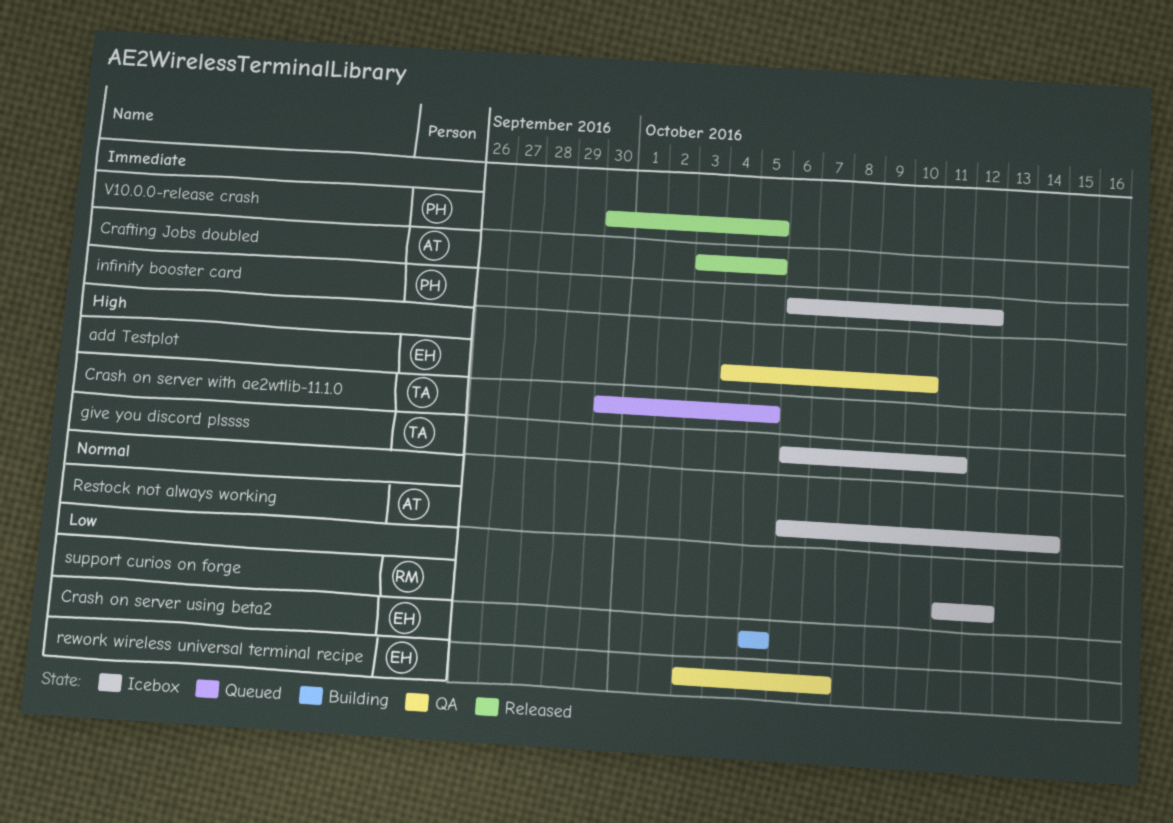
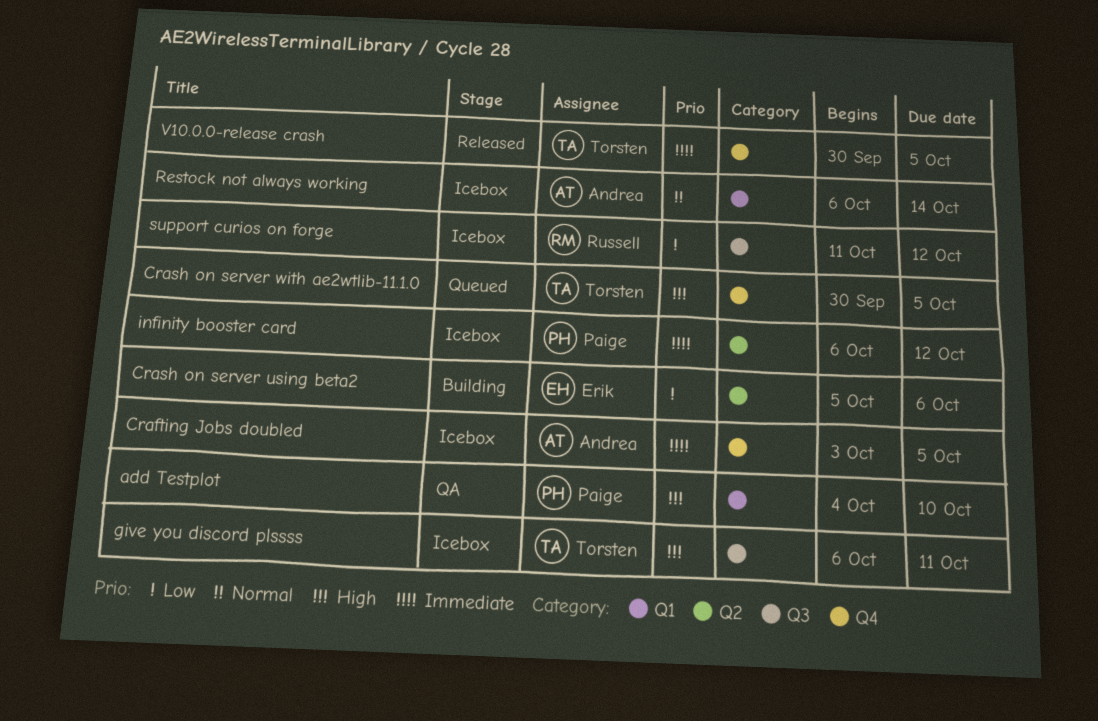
add Testplot, owner: Erik -> Paige
Crafting Jobs doubled, status: Released -> Icebox
Crash on server using beta2, due: Oct 5 -> Oct 6
rework wireless universal terminal recipe: present -> none
V10.0.0-release crash, owner: Paige -> Torsten

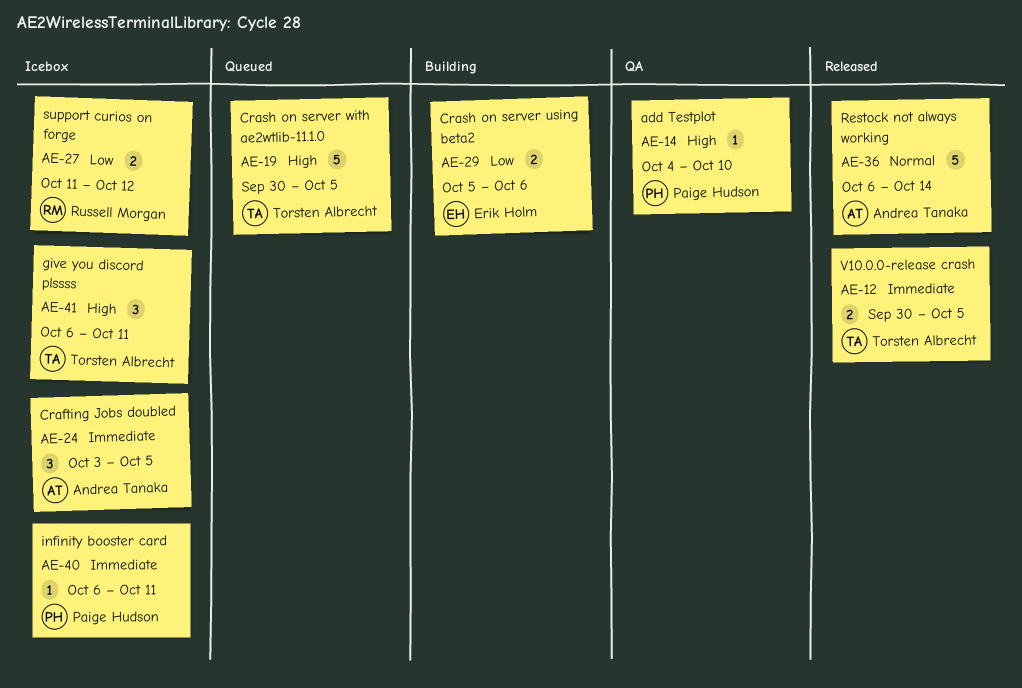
infinity booster card, due: Oct 12 -> Oct 11
Restock not always working, status: Icebox -> Released

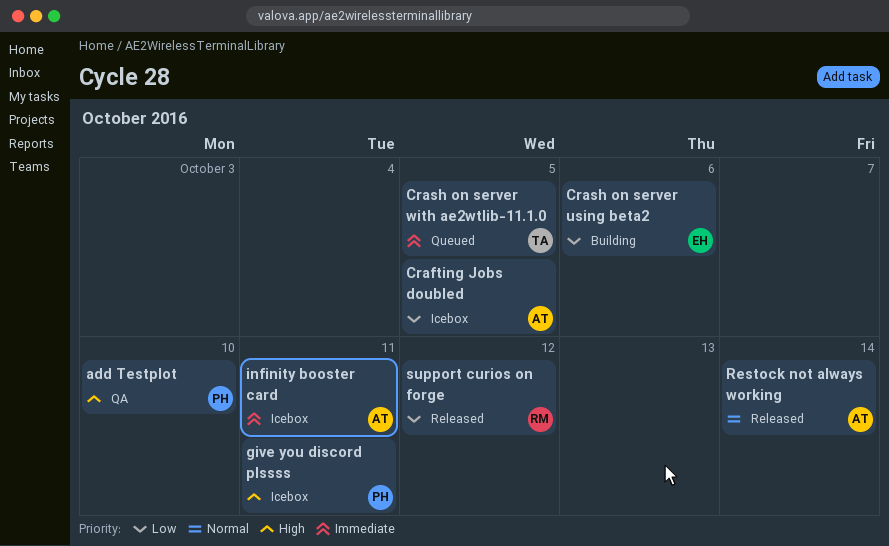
Crafting Jobs doubled, priority: Immediate -> Low
Crash on server with ae2wtlib-11.1.0, priority: High -> Immediate
give you discord plssss, owner: Torsten Albrecht -> Paige Hudson
infinity booster card, owner: Paige Hudson -> Andrea Tanaka
support curios on forge, status: Icebox -> Released
V10.0.0-release crash: present -> none

